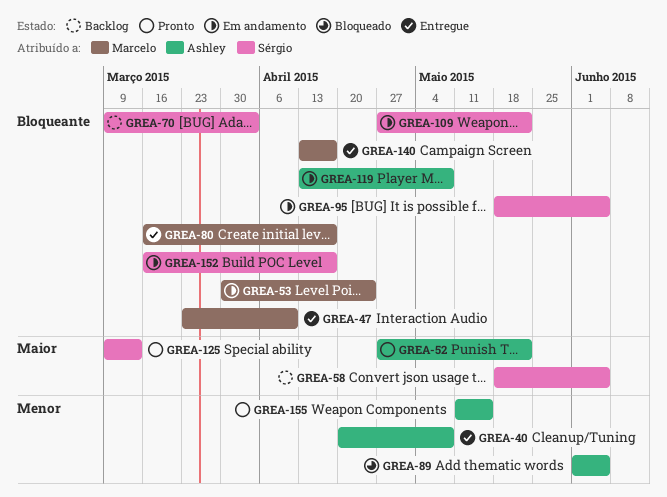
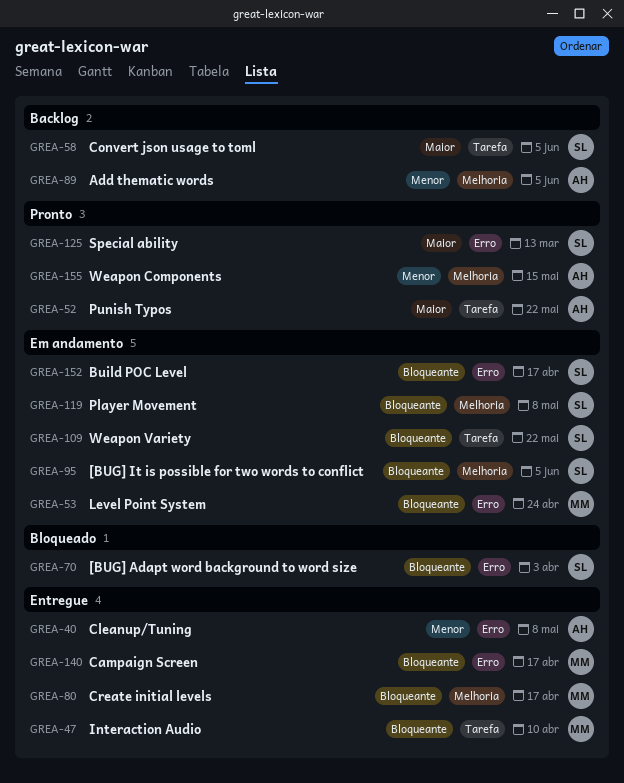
GREA-70, status: Backlog -> Bloqueado
GREA-89, status: Bloqueado -> Backlog
GREA-119, owner: Ashley -> Sérgio

